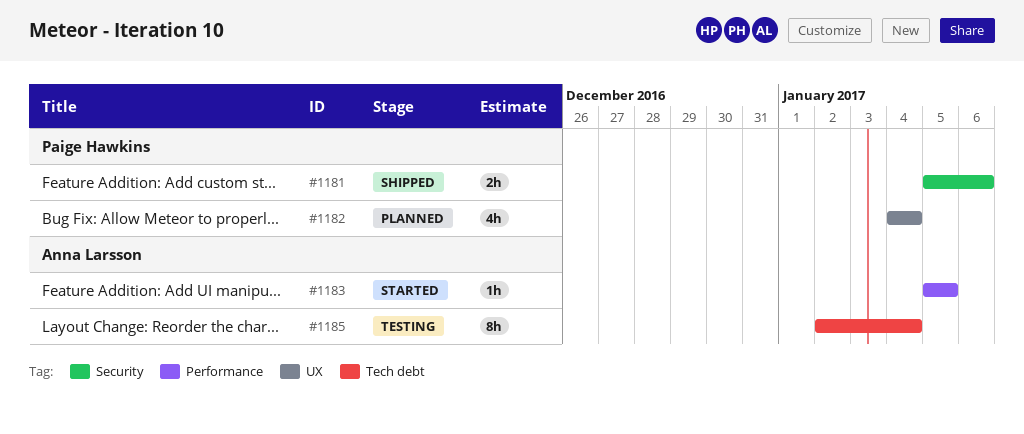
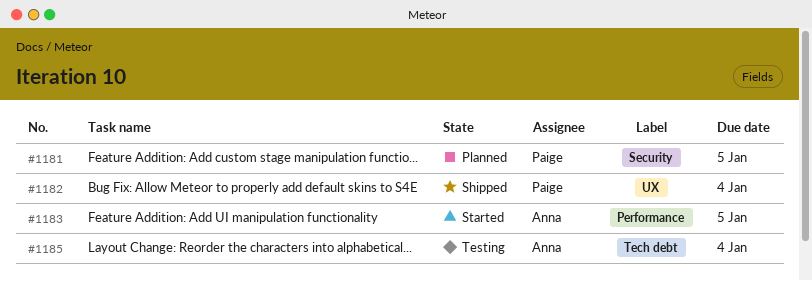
#1181, status: Shipped -> Planned
#1181, due: Jan 6 -> Jan 5
#1182, status: Planned -> Shipped

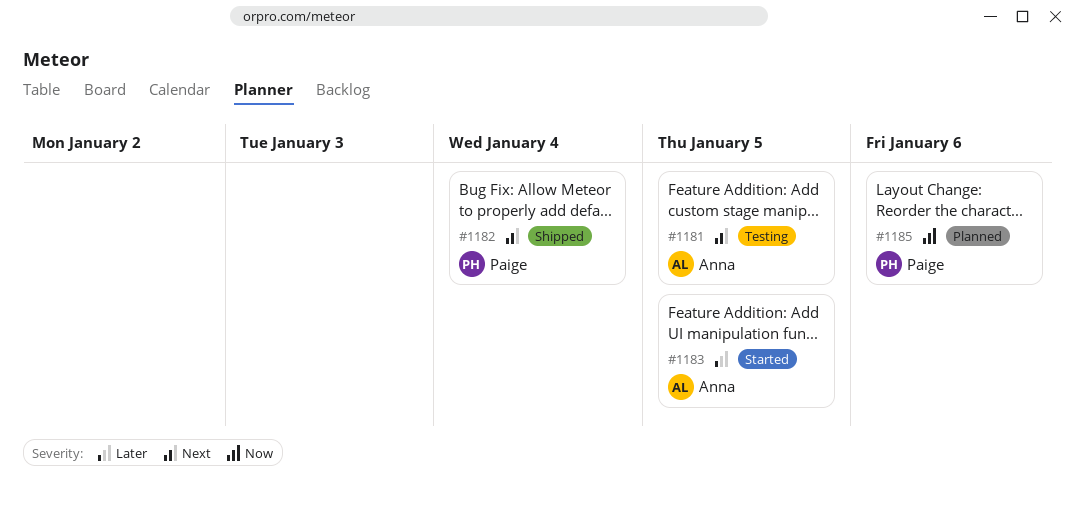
#1181, status: Planned -> Testing
#1181, owner: Paige -> Anna
#1185, status: Testing -> Planned
#1185, owner: Anna -> Paige
#1185, due: Jan 4 -> Jan 6

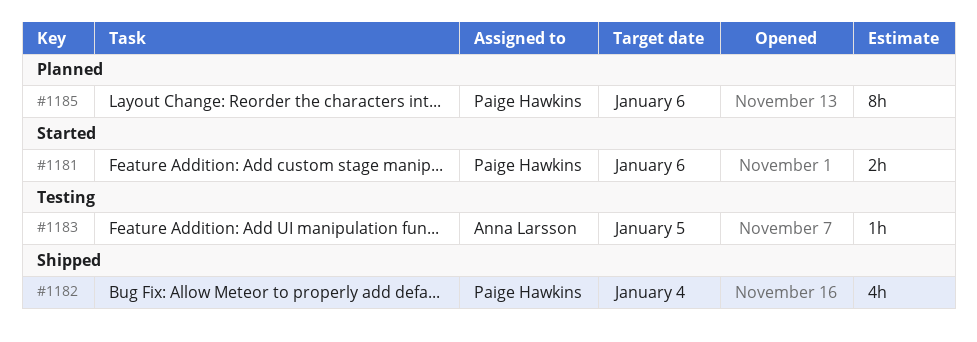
#1181, status: Testing -> Started
#1181, owner: Anna Larsson -> Paige Hawkins
#1181, due: Jan 5 -> Jan 6
#1183, status: Started -> Testing

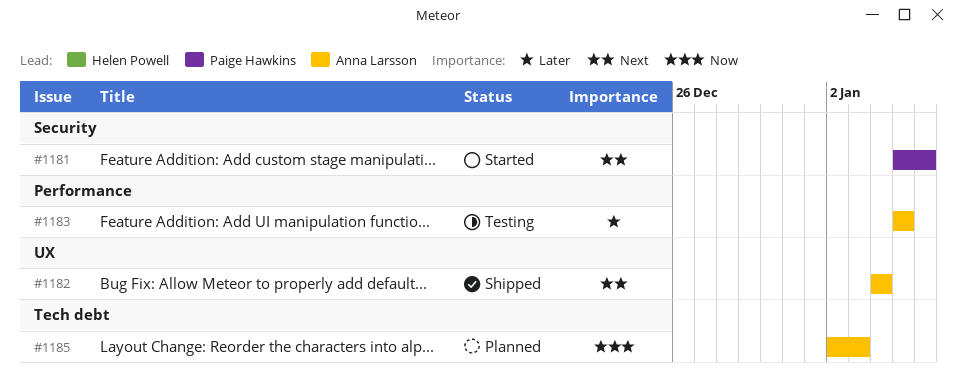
#1182, owner: Paige Hawkins -> Anna Larsson
#1185, owner: Paige Hawkins -> Anna Larsson
#1185, due: Jan 6 -> Jan 3

